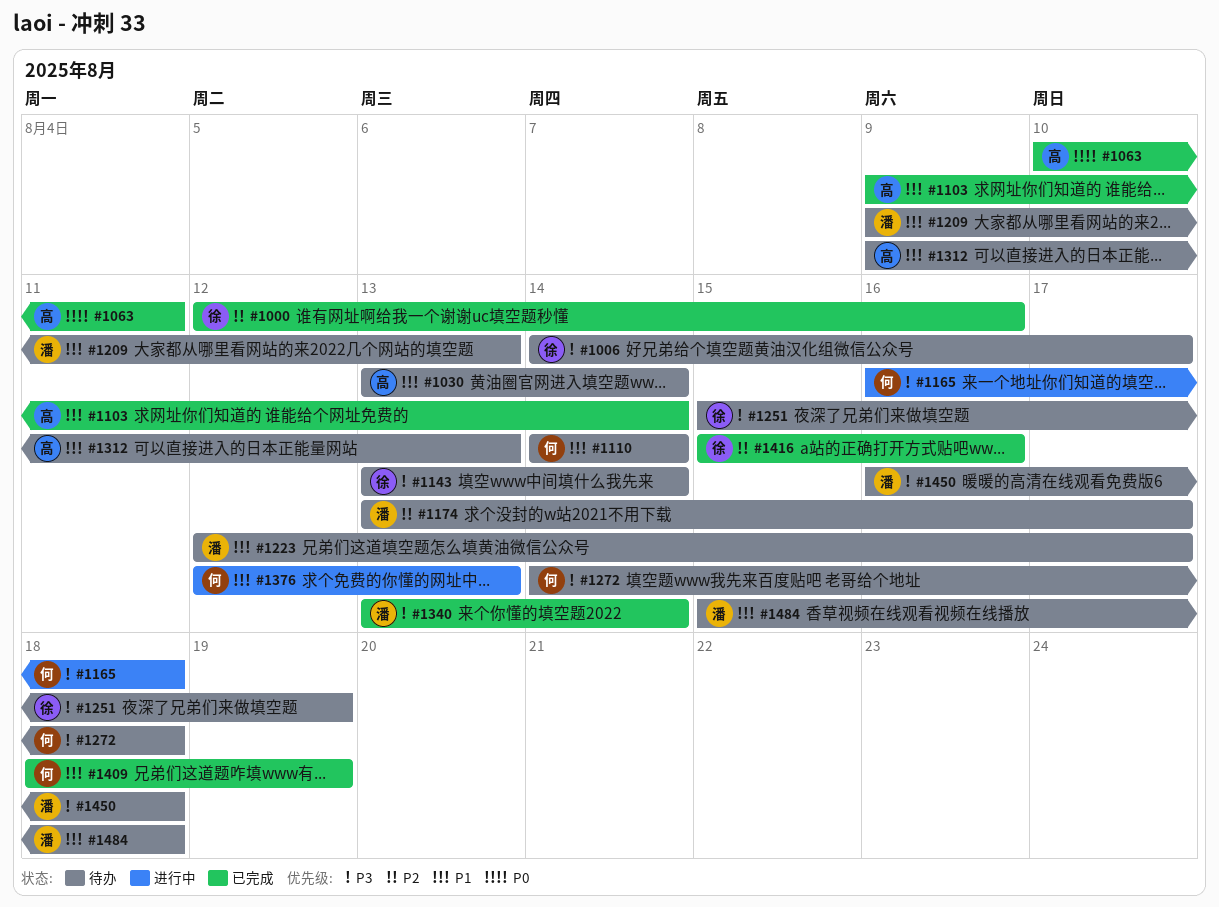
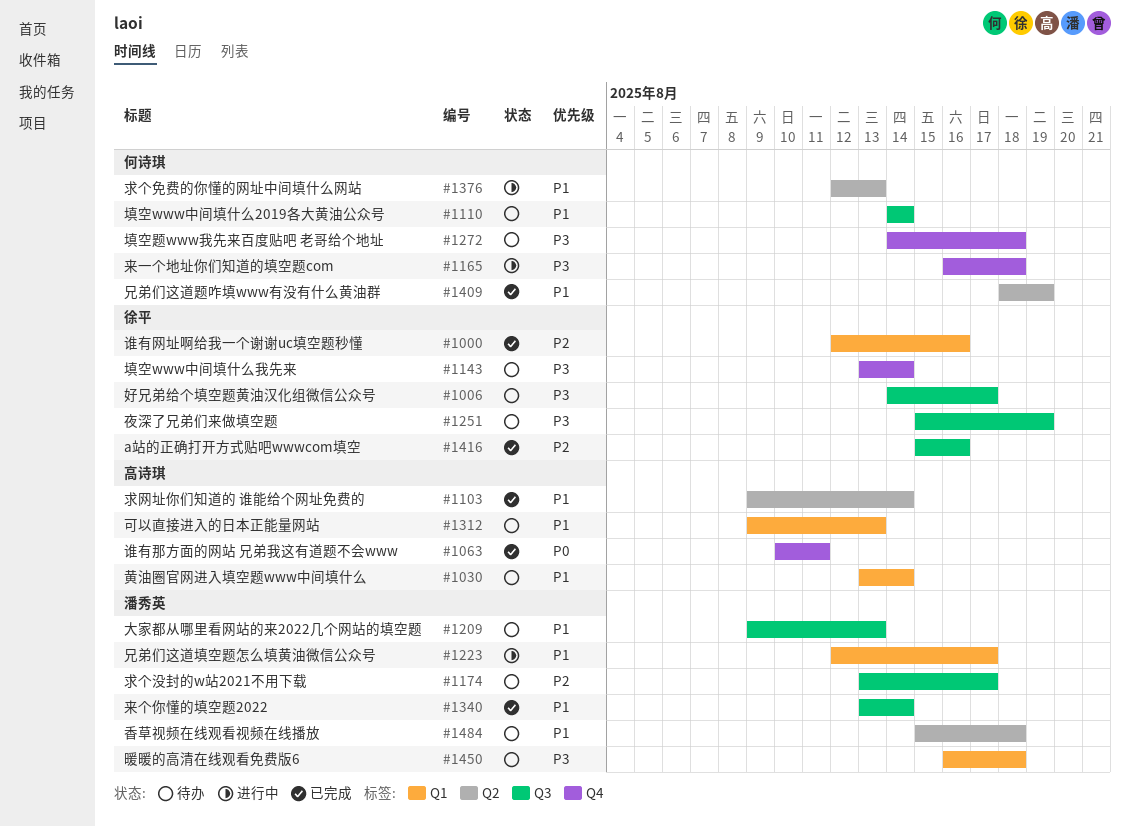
#1223, status: 待办 -> 进行中
#1340, priority: P3 -> P1

